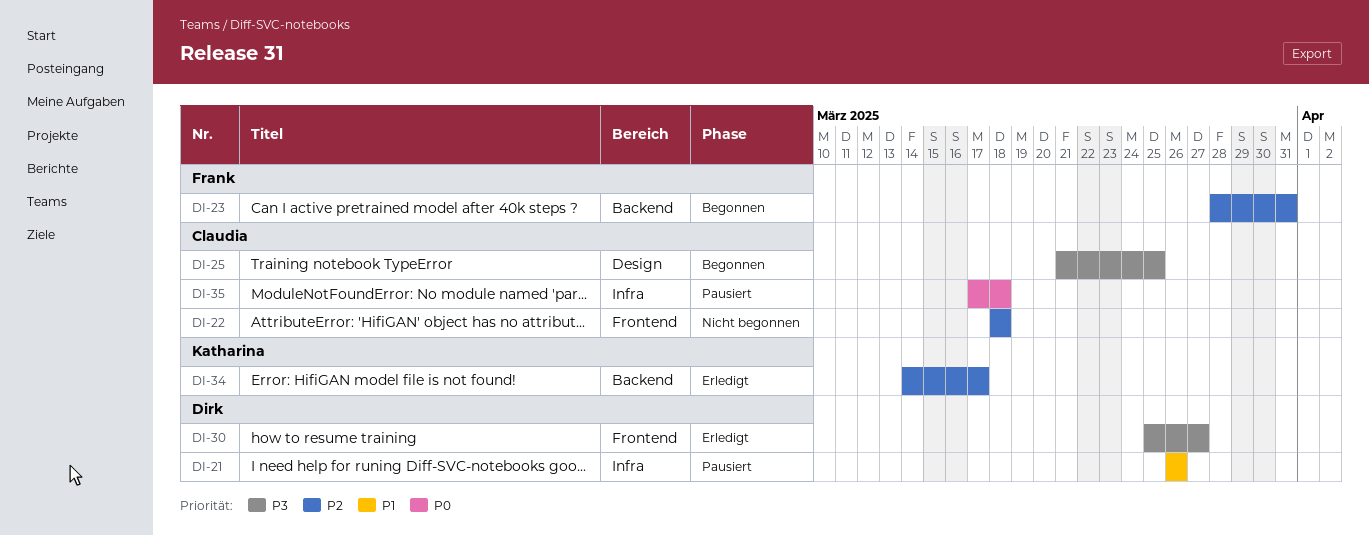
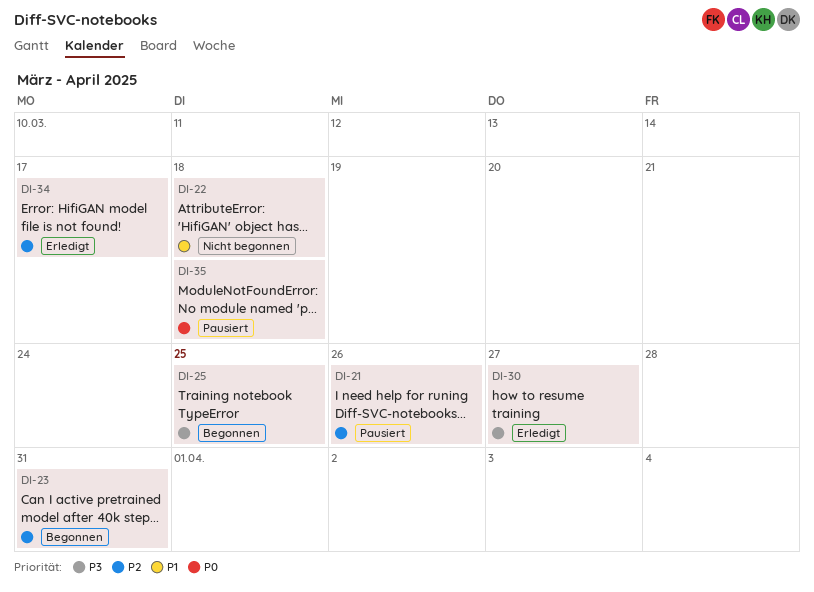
DI-21, priority: P1 -> P2
DI-22, priority: P2 -> P1

